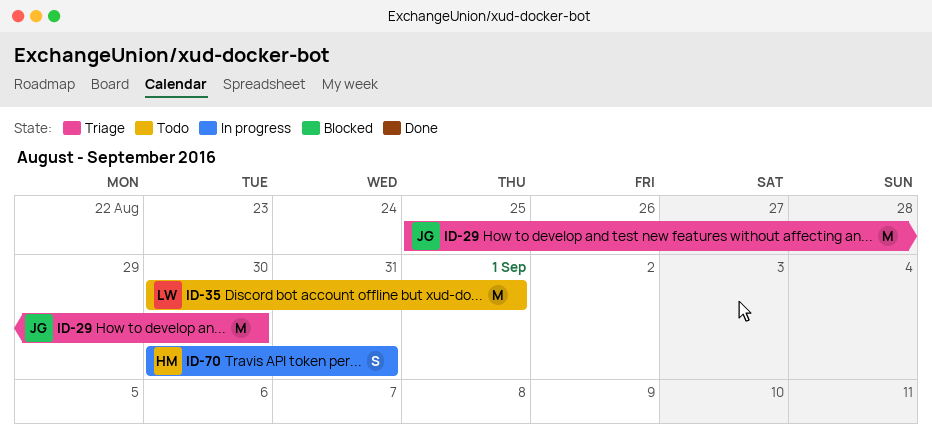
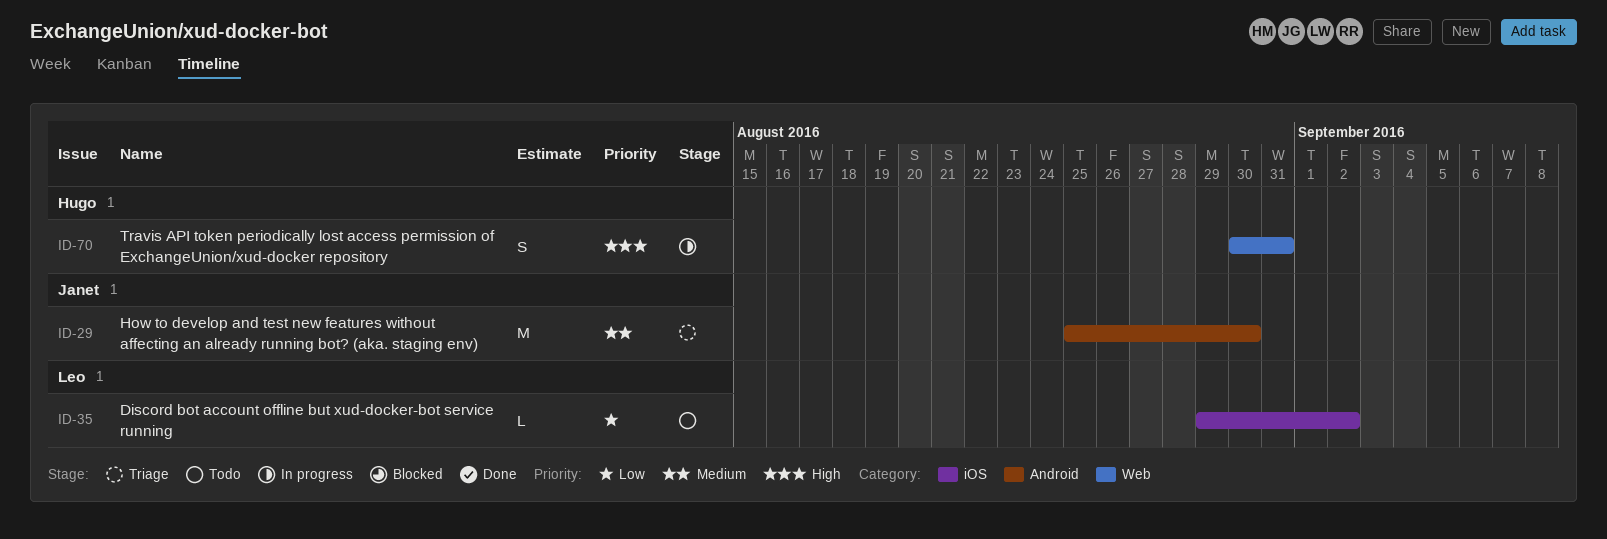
ID-35, estimate: M -> L
ID-35, start: Aug 30 -> Aug 29
ID-35, due: Sep 1 -> Sep 2

